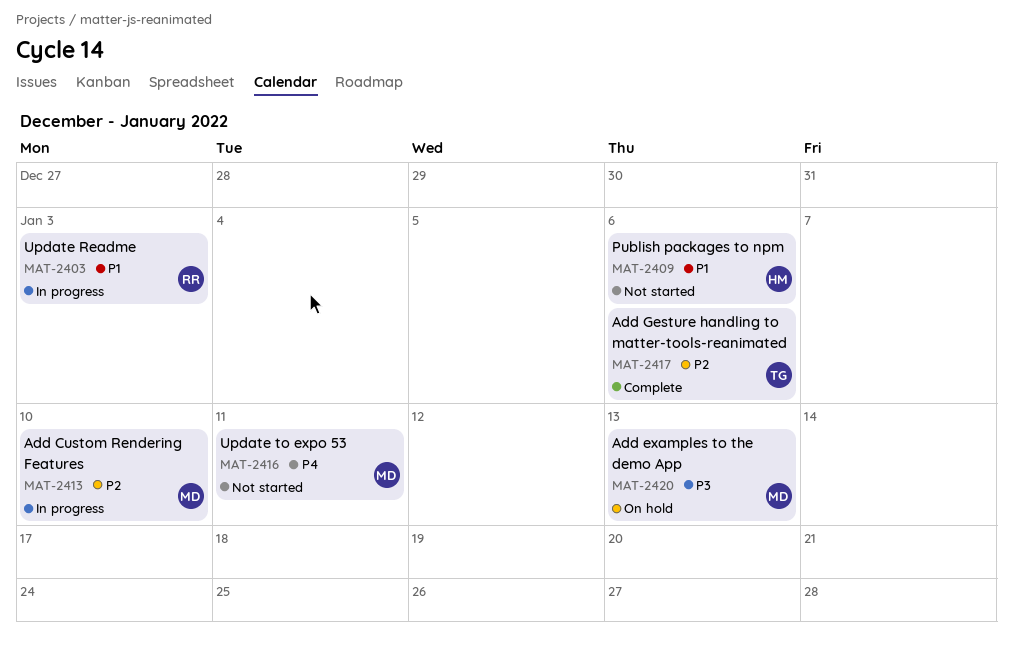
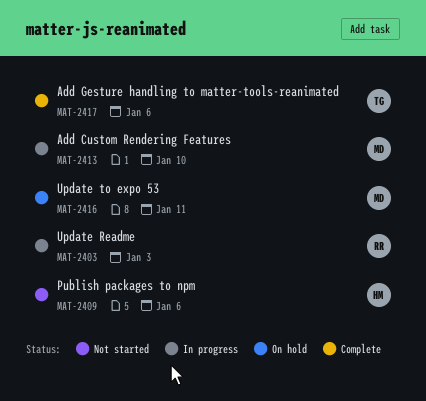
MAT-2416, status: Not started -> On hold
MAT-2420: present -> none

